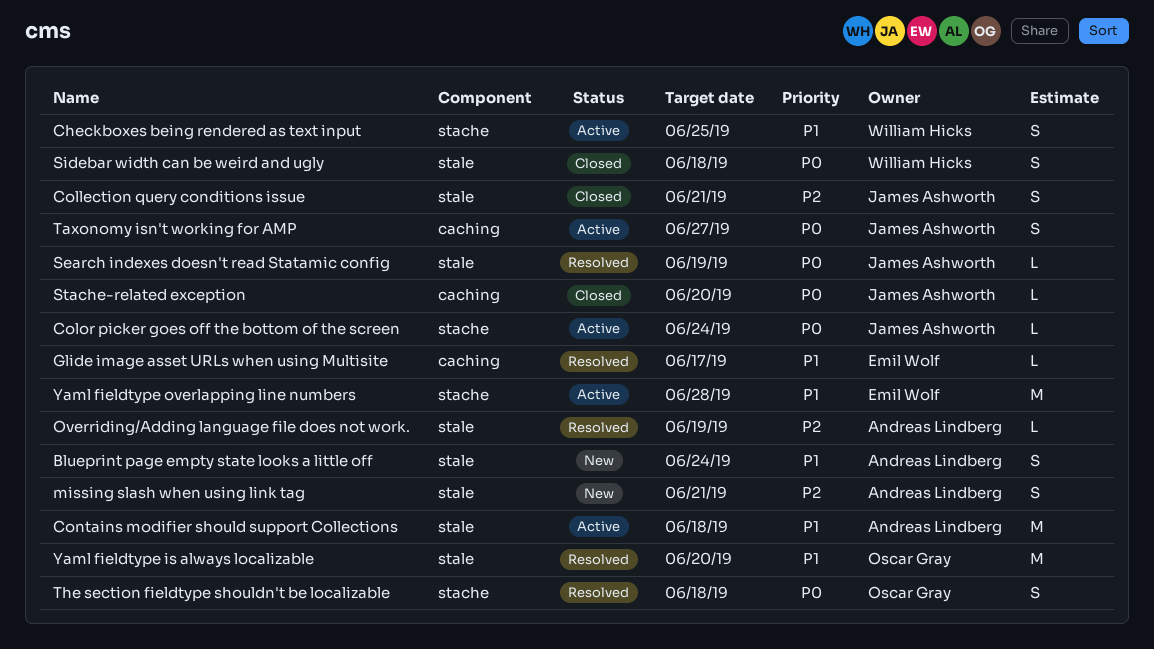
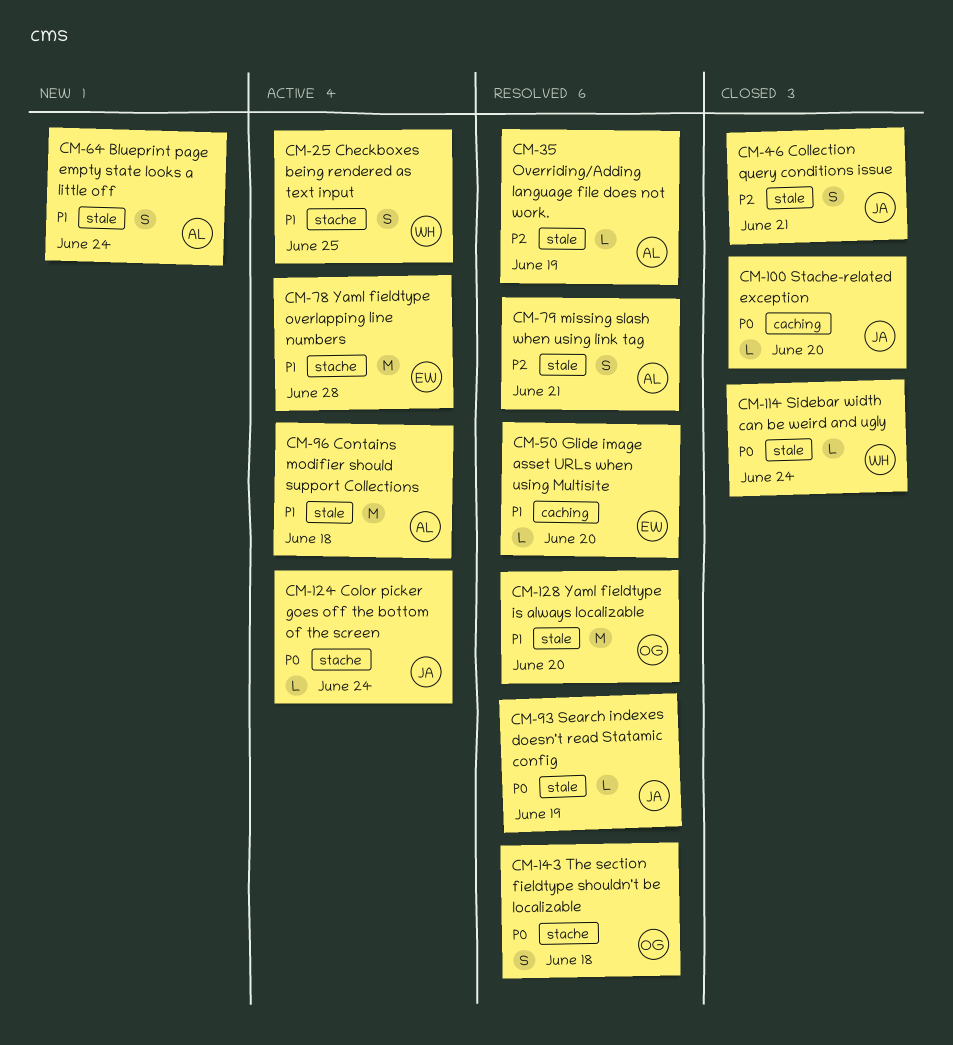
Glide image asset URLs when using Multisite, due: Jun 17 -> Jun 20
missing slash when using link tag, status: New -> Resolved
Sidebar width can be weird and ugly, estimate: S -> L
Sidebar width can be weird and ugly, due: Jun 18 -> Jun 24
Taxonomy isn't working for AMP: present -> none

